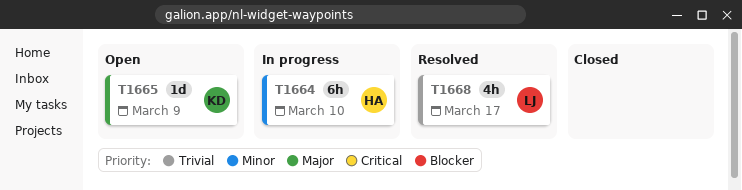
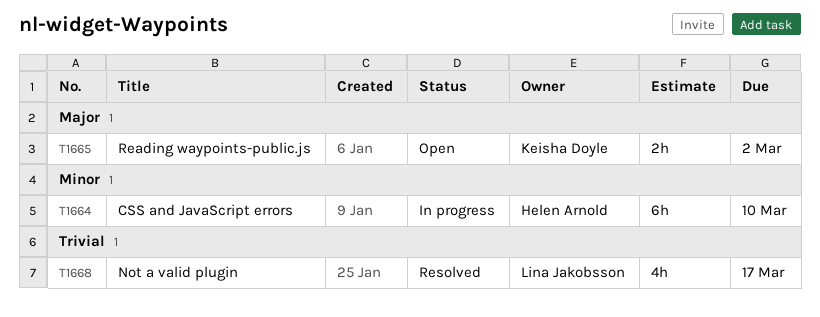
T1665, estimate: 1d -> 2h
T1665, due: Mar 9 -> Mar 2

